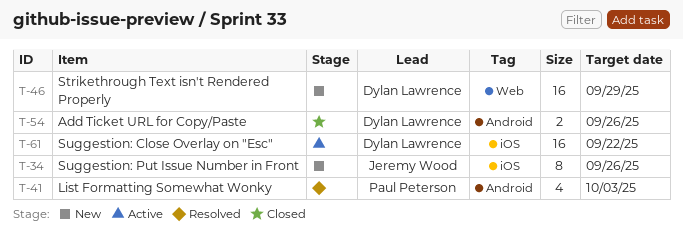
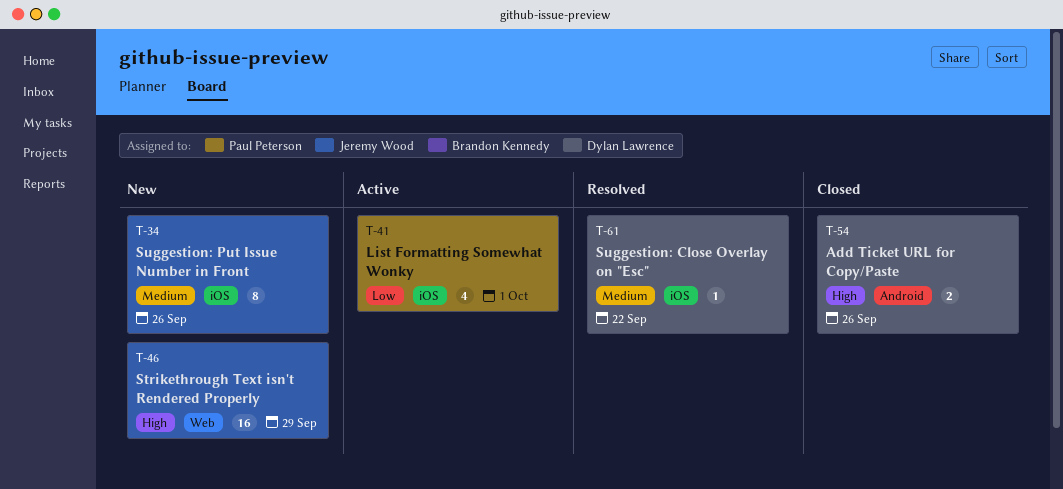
T-41, status: Resolved -> Active
T-41, label: Android -> iOS
T-41, due: Oct 3 -> Oct 1
T-46, owner: Dylan Lawrence -> Jeremy Wood
T-61, status: Active -> Resolved
T-61, estimate: 16 -> 1

